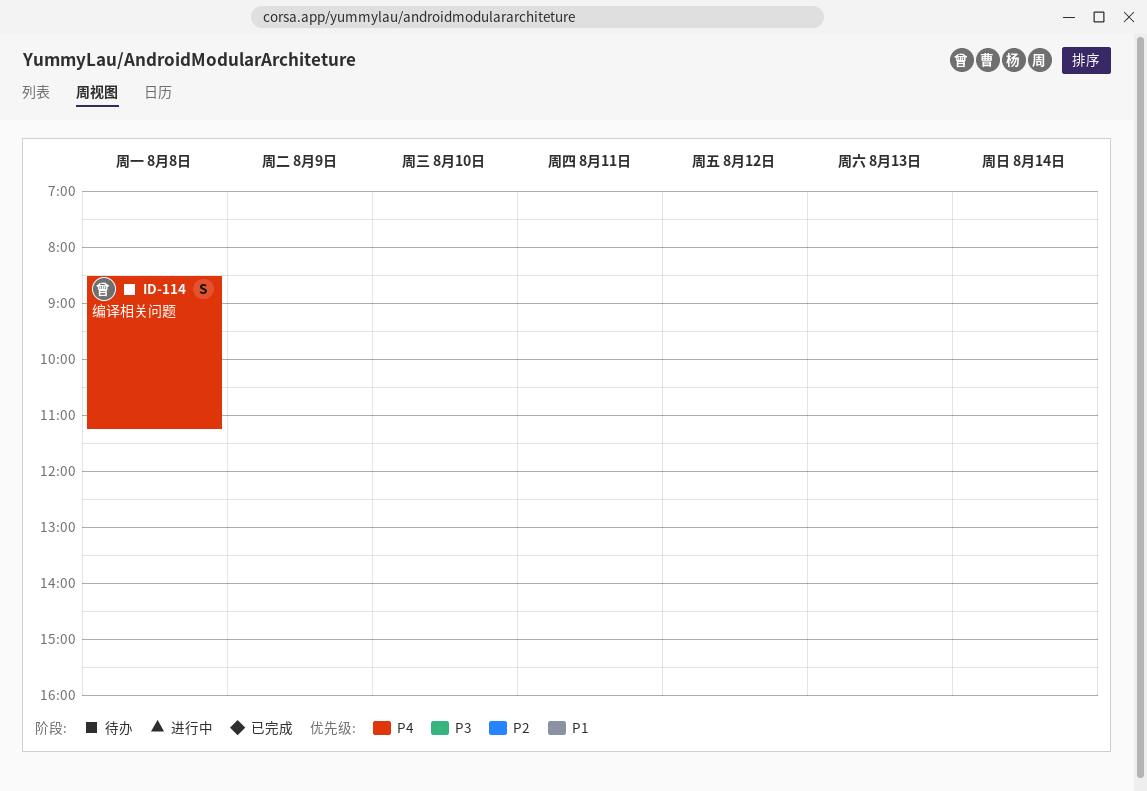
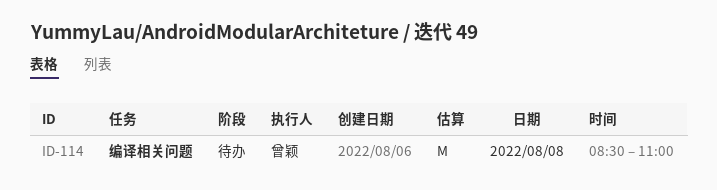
ID-114, estimate: S -> M
ID-114, ends: 11:15 -> 11:00

